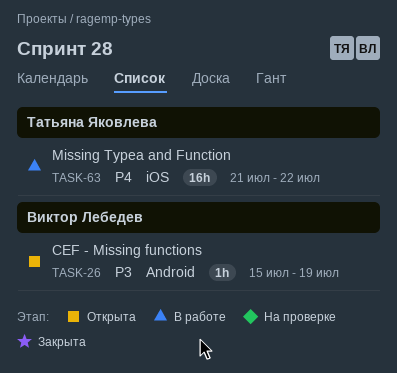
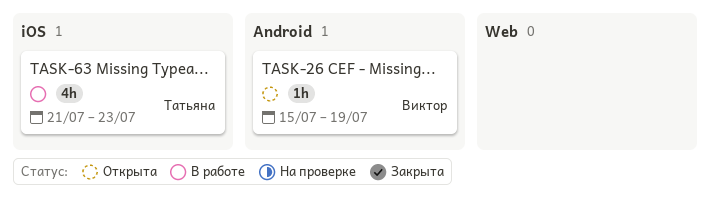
TASK-63, estimate: 16h -> 4h
TASK-63, due: Jul 22 -> Jul 23

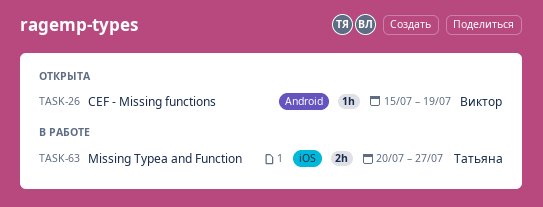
TASK-63, estimate: 4h -> 2h
TASK-63, start: Jul 21 -> Jul 20
TASK-63, due: Jul 23 -> Jul 27

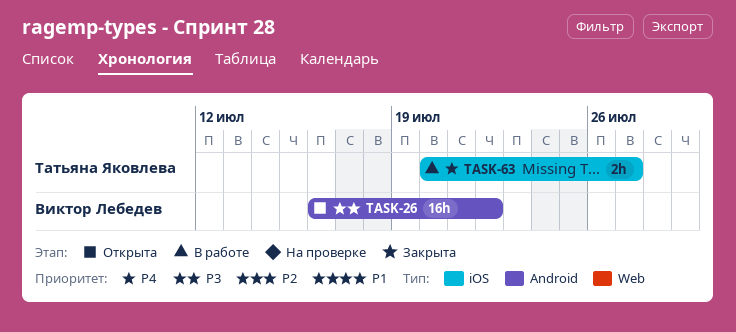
TASK-26, estimate: 1h -> 16h
TASK-26, start: Jul 15 -> Jul 16
TASK-26, due: Jul 19 -> Jul 22

